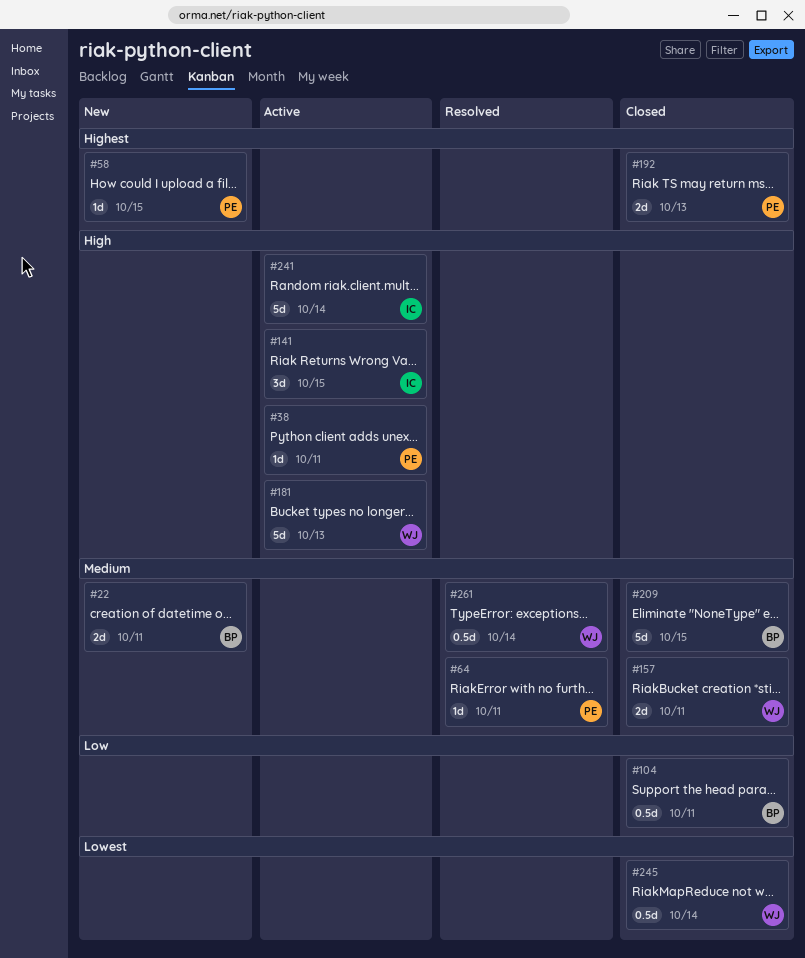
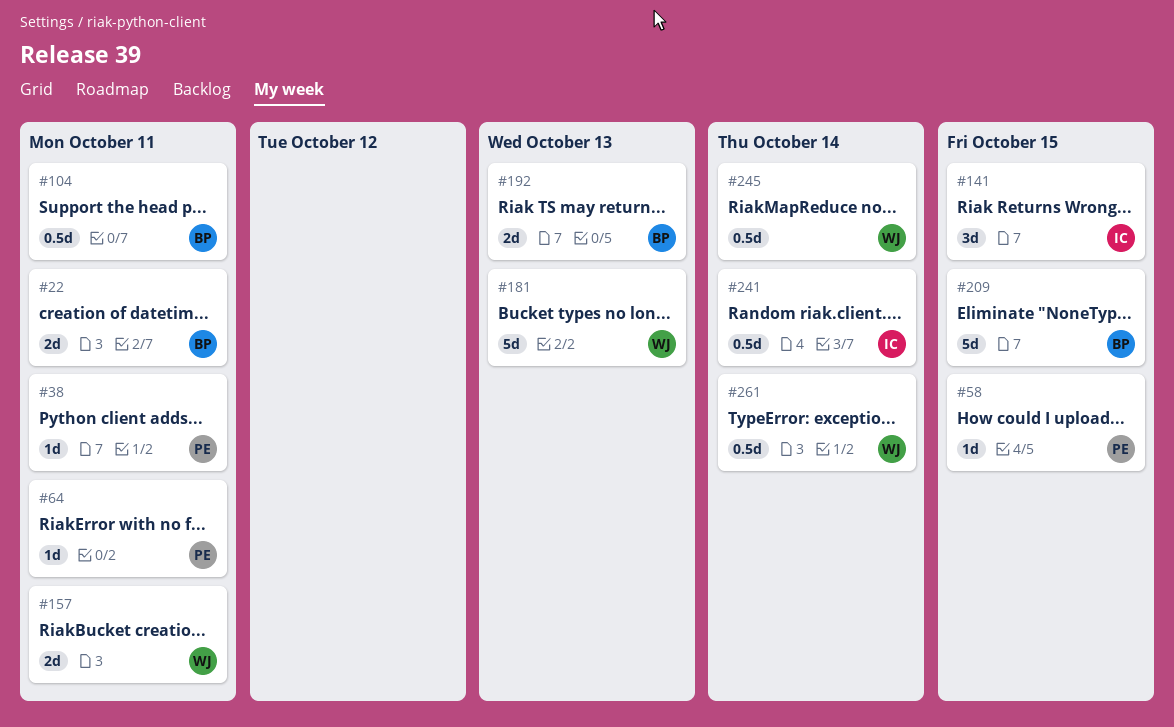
#192, owner: PE -> BP
#241, estimate: 5d -> 0.5d

